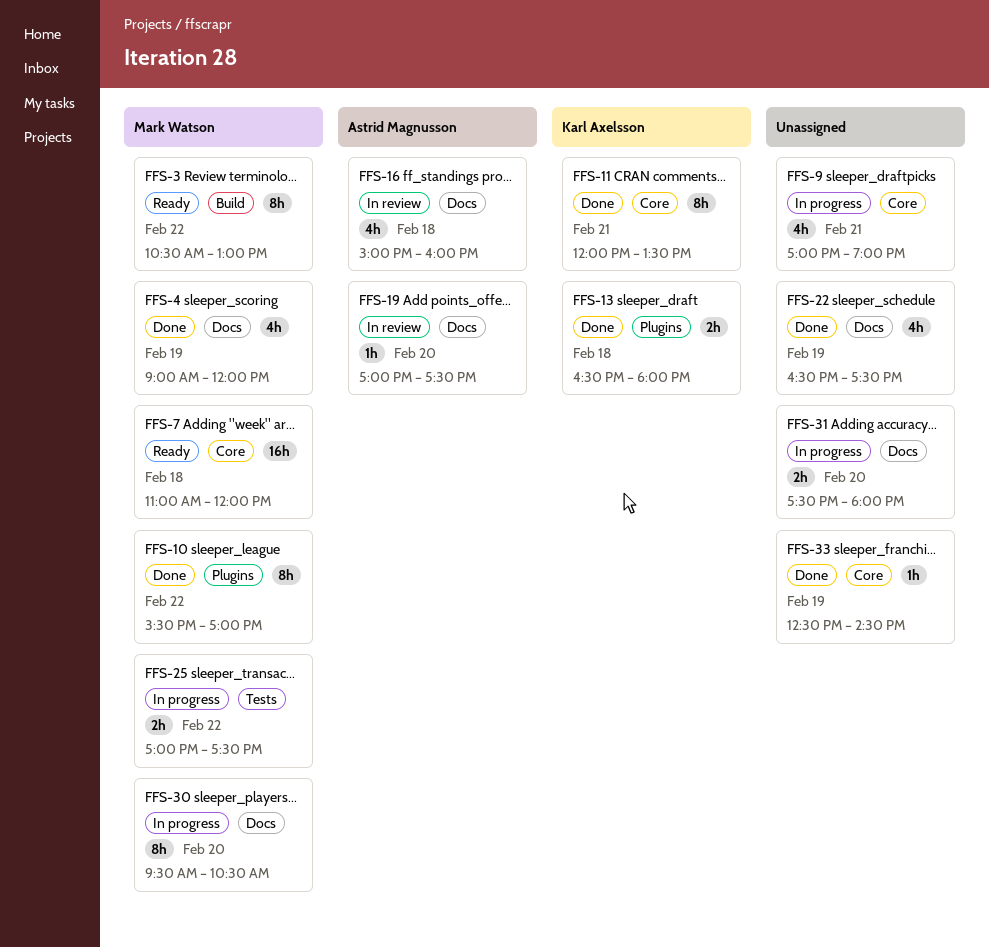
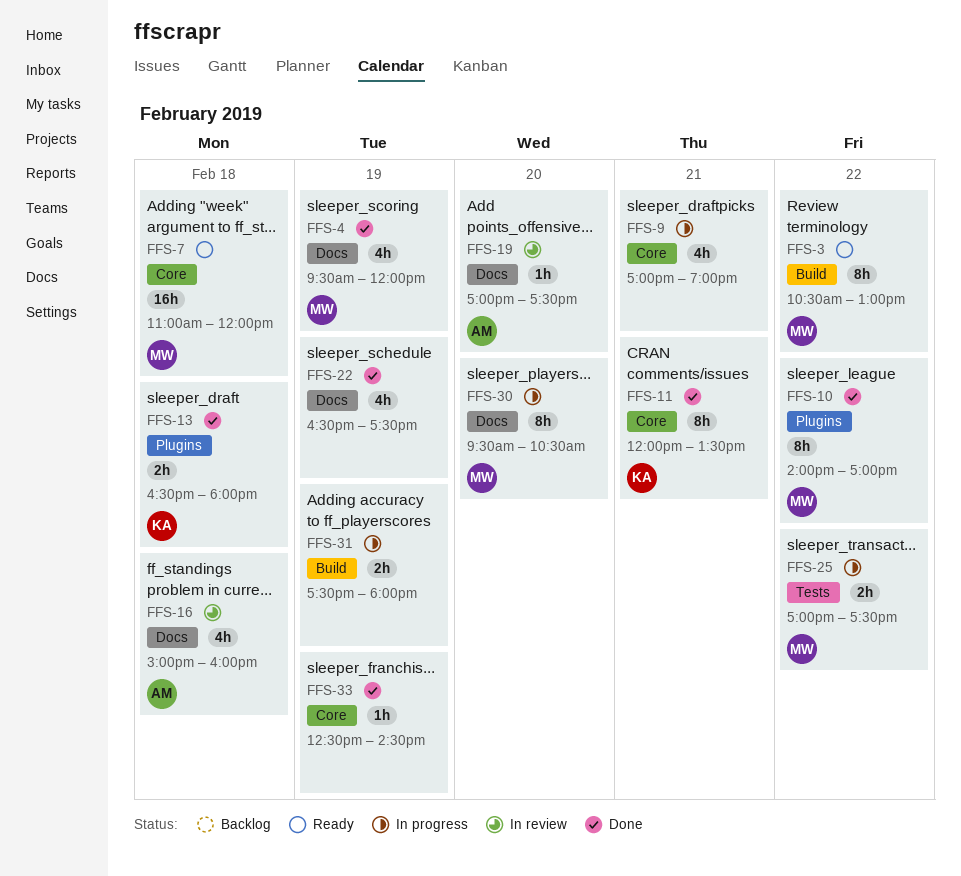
FFS-4, begins: 09:00 -> 09:30
FFS-10, begins: 15:30 -> 14:00
FFS-31, label: Docs -> Build
FFS-31, day: Feb 20 -> Feb 19

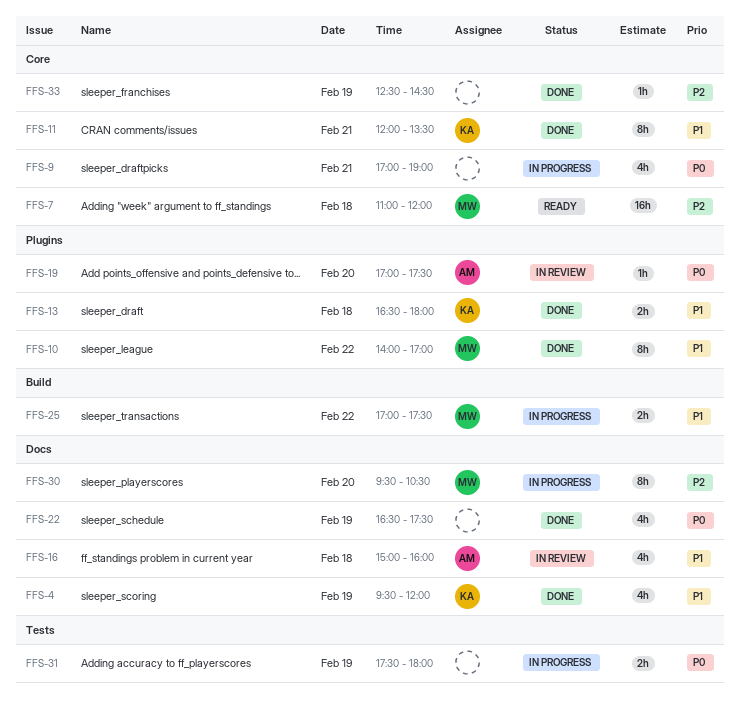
FFS-3: present -> none
FFS-4, owner: MW -> KA
FFS-19, label: Docs -> Plugins
FFS-25, label: Tests -> Build
FFS-31, label: Build -> Tests

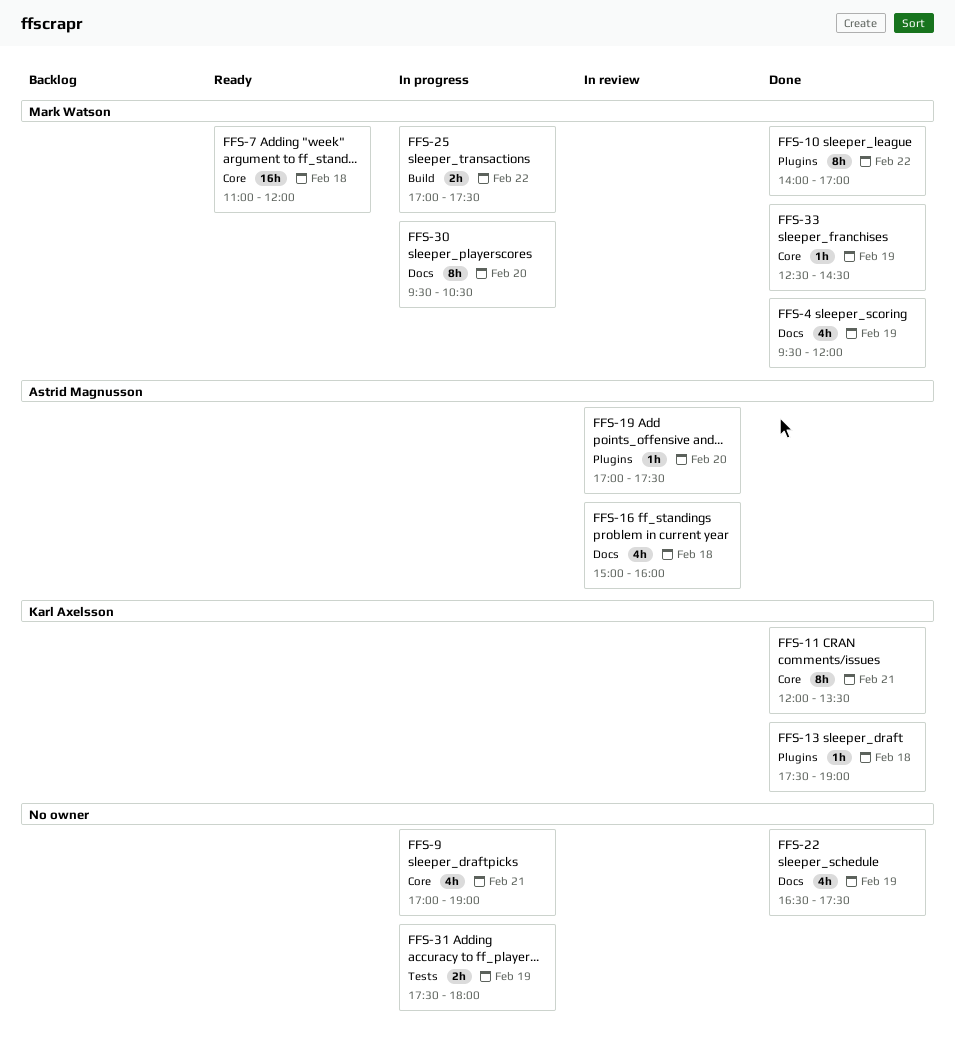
FFS-4, owner: Karl Axelsson -> Mark Watson
FFS-13, estimate: 2h -> 1h
FFS-13, begins: 16:30 -> 17:30
FFS-13, ends: 18:00 -> 19:00
FFS-33, owner: none -> Mark Watson

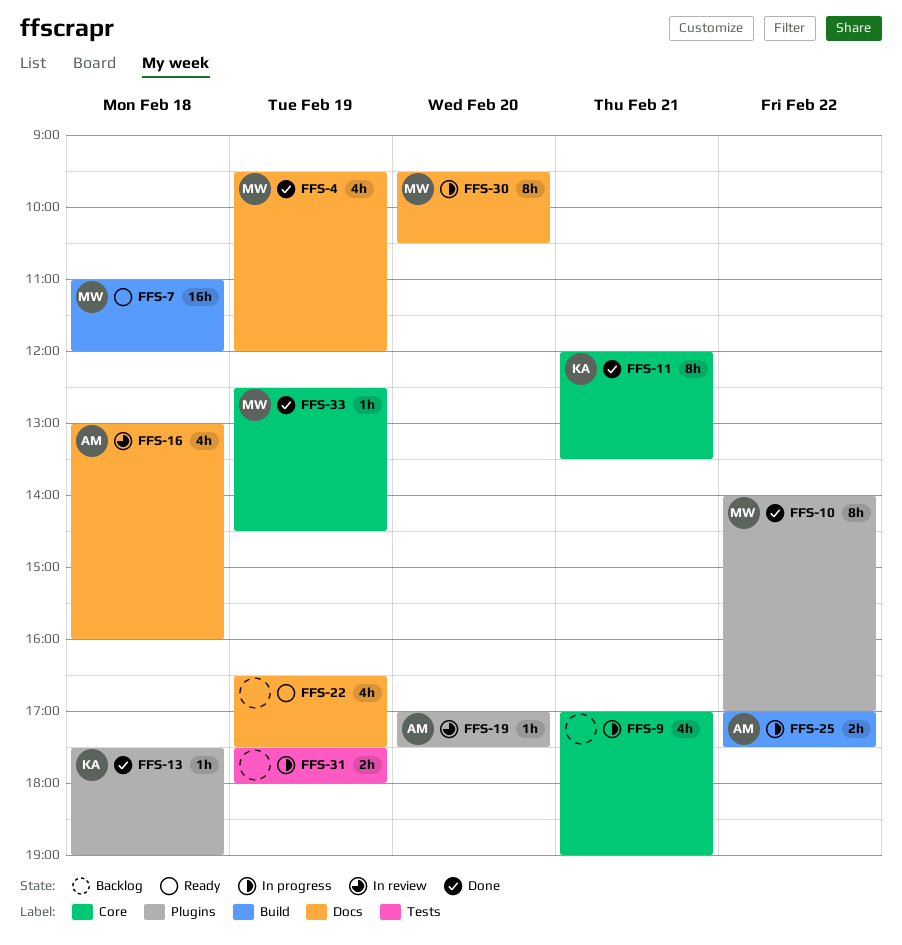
FFS-7, label: Core -> Build
FFS-16, begins: 15:00 -> 13:00
FFS-22, status: Done -> Ready
FFS-25, owner: Mark Watson -> Astrid Magnusson

